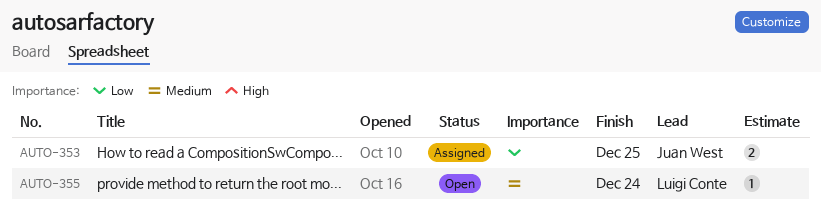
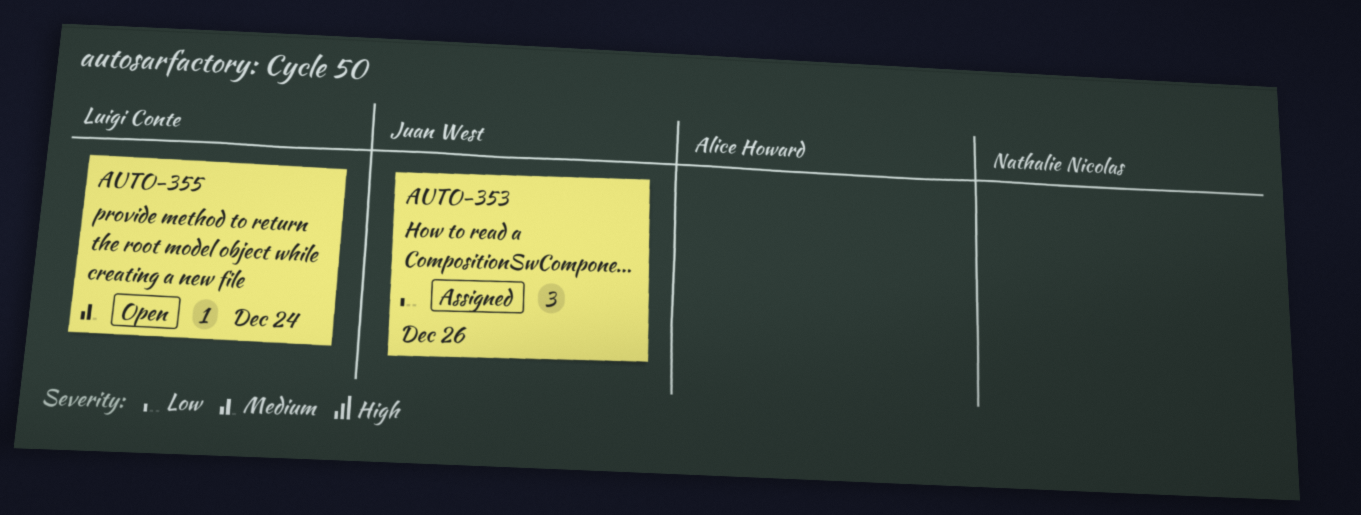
AUTO-353, estimate: 2 -> 3
AUTO-353, due: Dec 25 -> Dec 26

